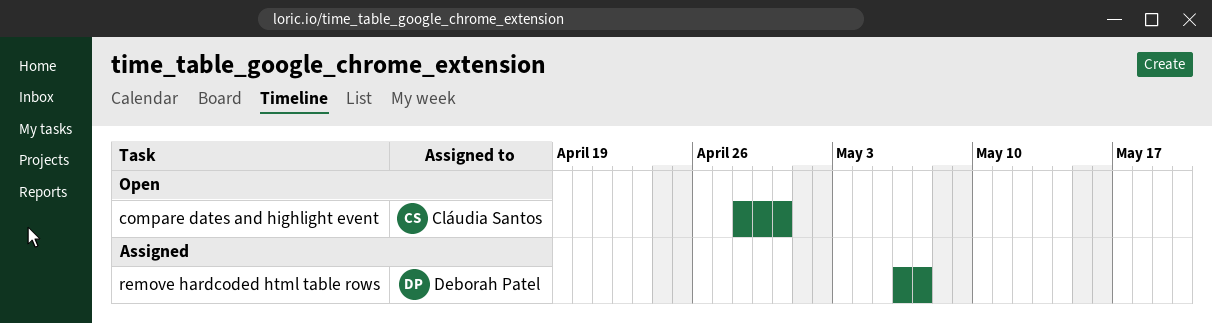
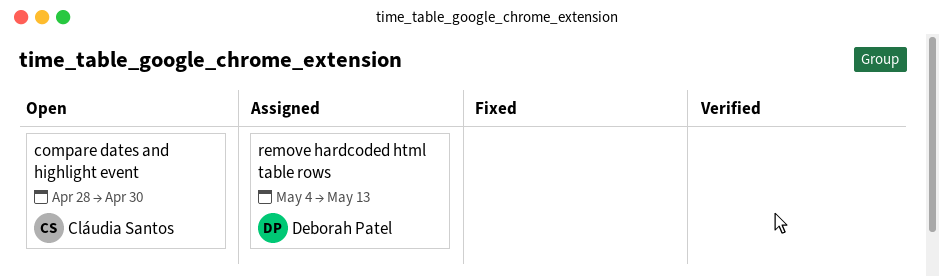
remove hardcoded html table rows, start: May 6 -> May 4
remove hardcoded html table rows, due: May 7 -> May 13

